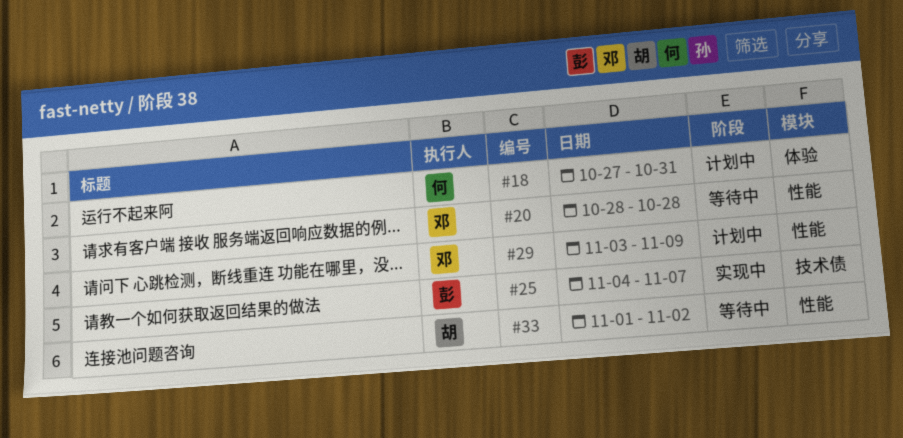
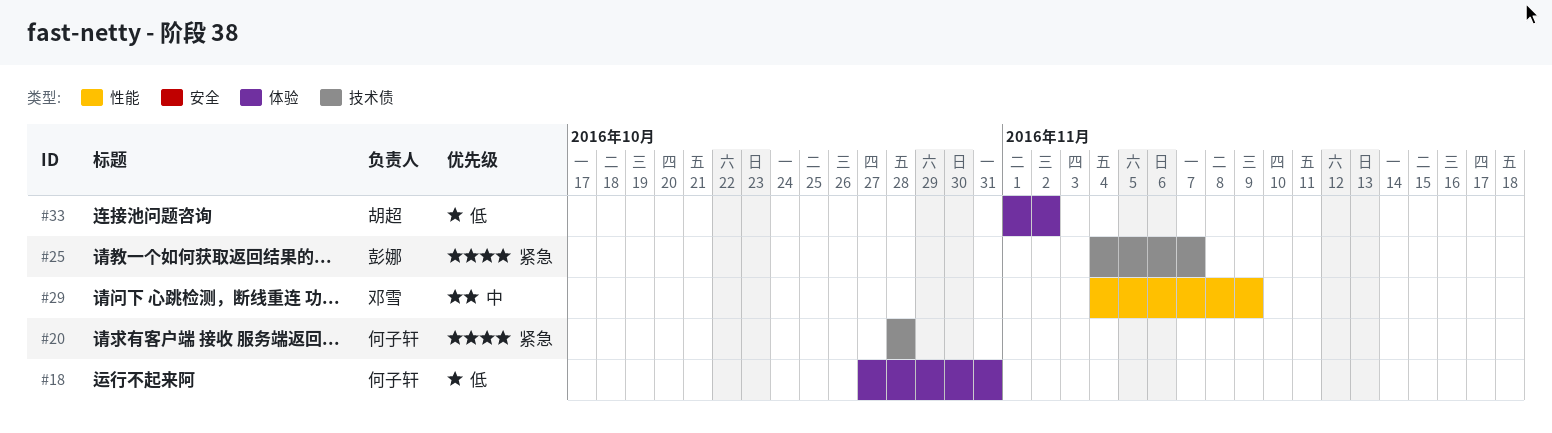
#20, owner: 邓雪 -> 何子轩
#20, label: 性能 -> 技术债
#29, start: Nov 3 -> Nov 4
#33, label: 性能 -> 体验

